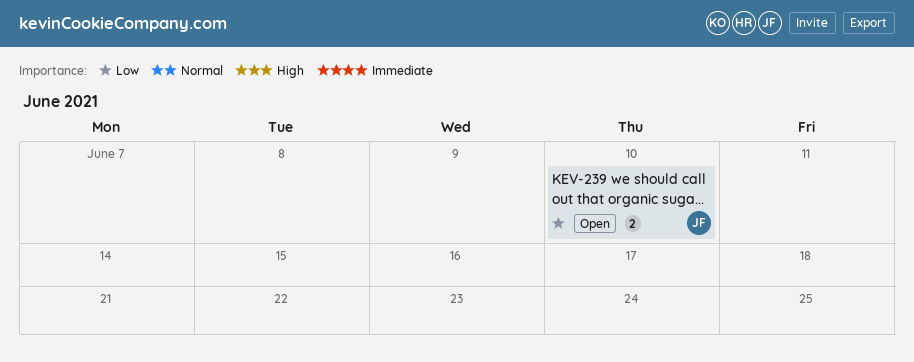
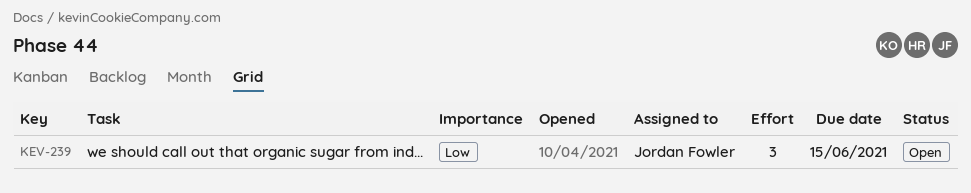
KEV-239, estimate: 2 -> 3
KEV-239, due: Jun 10 -> Jun 15

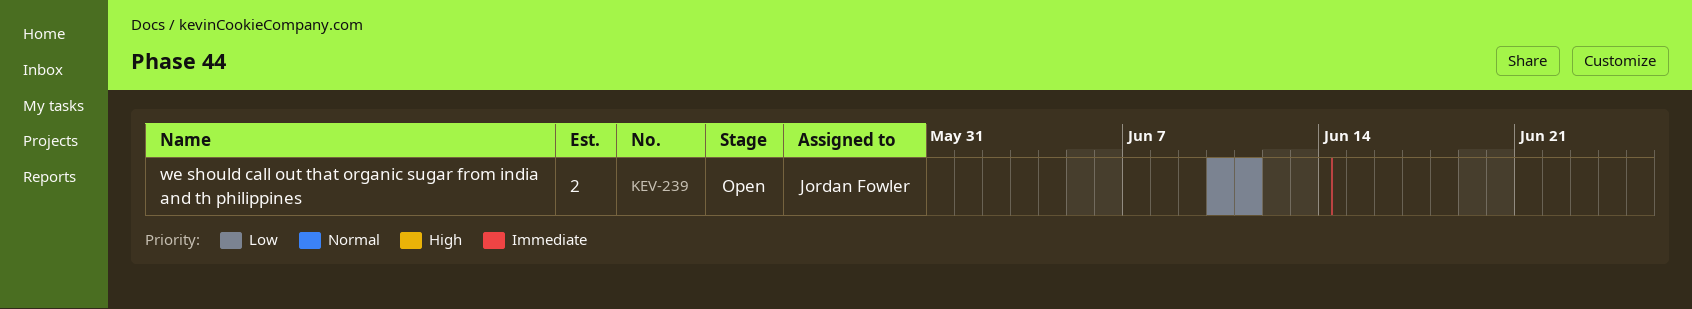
KEV-239, estimate: 3 -> 2
KEV-239, due: Jun 15 -> Jun 11

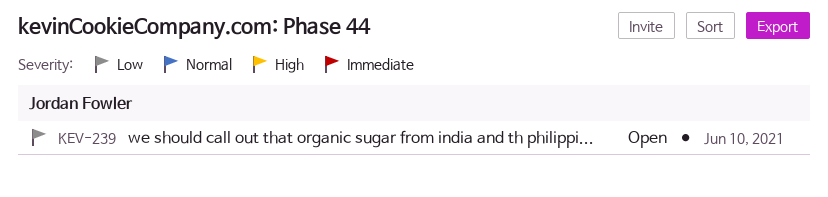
KEV-239, estimate: 2 -> 1
KEV-239, due: Jun 11 -> Jun 10

